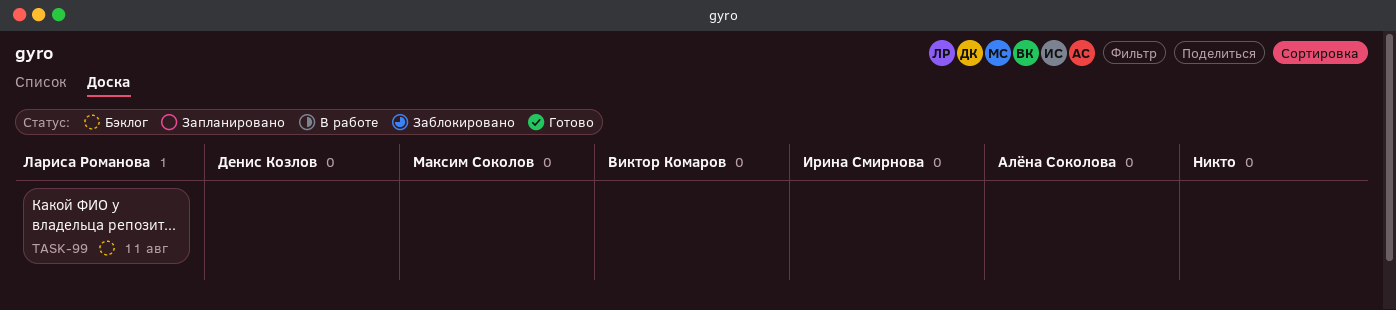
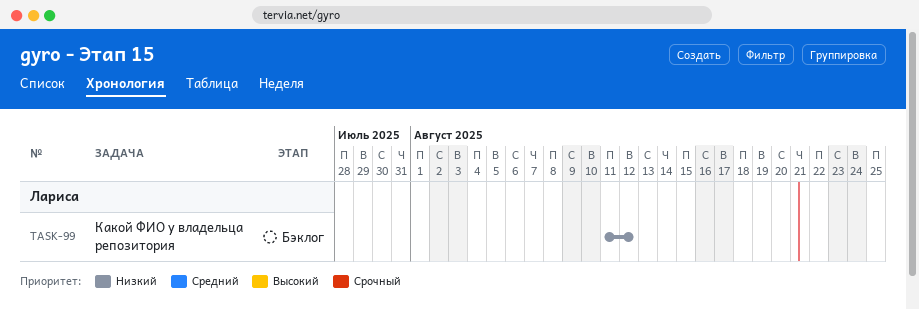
TASK-99, due: Aug 11 -> Aug 12

